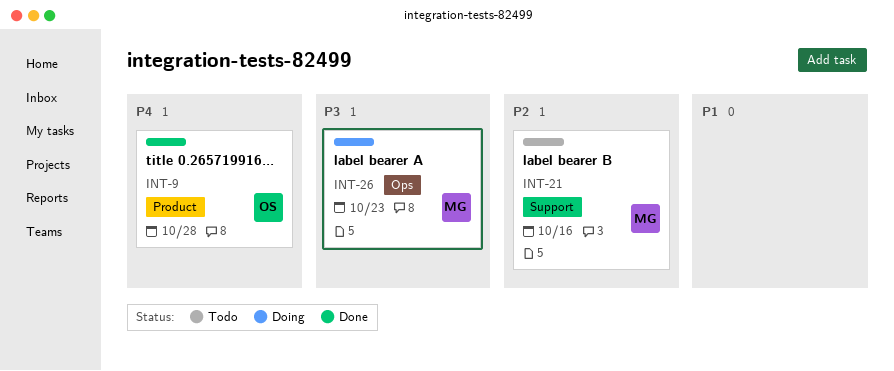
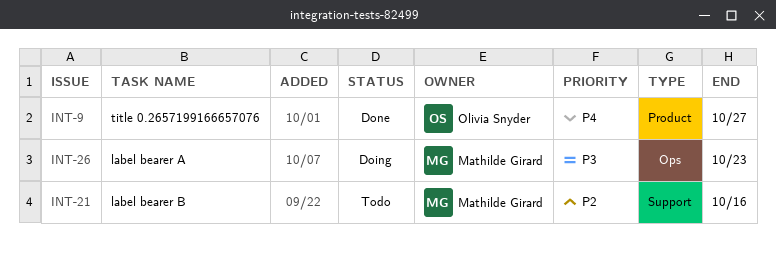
INT-9, due: Oct 28 -> Oct 27

